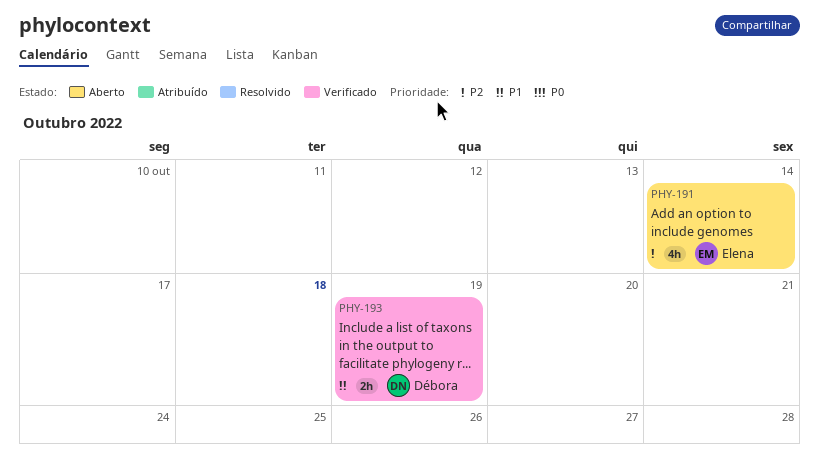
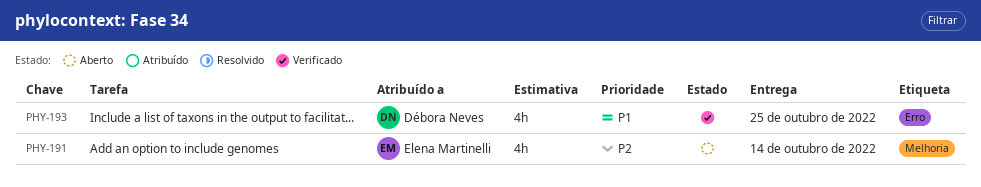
PHY-193, estimate: 2h -> 4h
PHY-193, due: Oct 19 -> Oct 25

